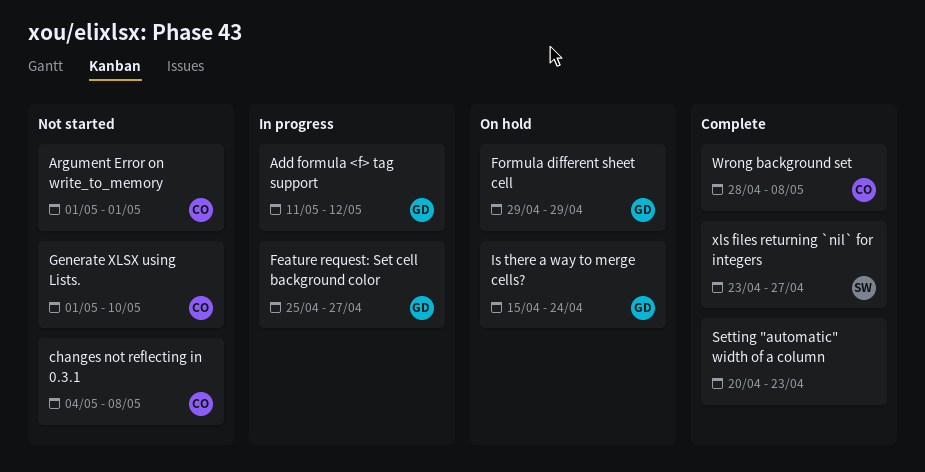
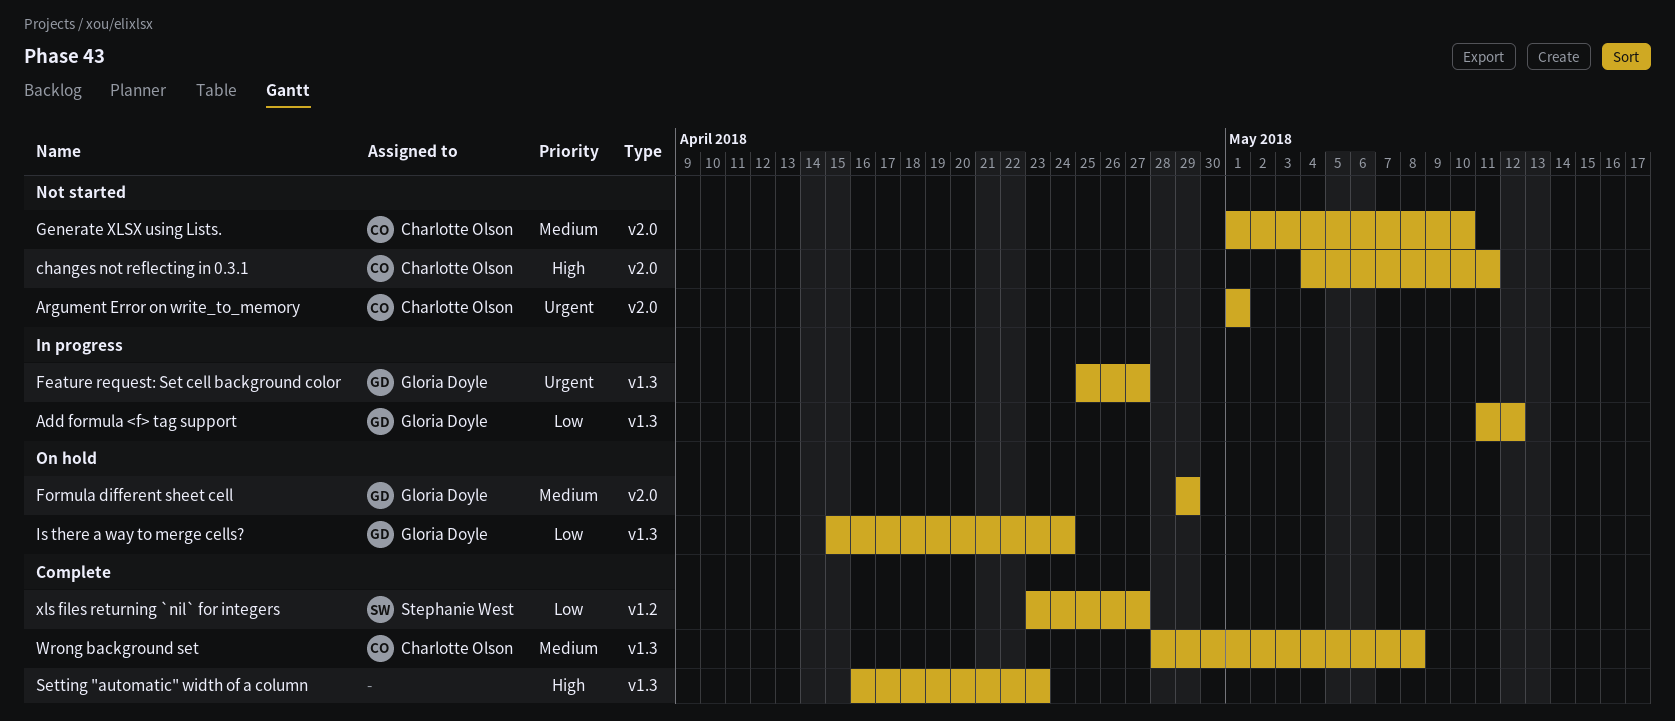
changes not reflecting in 0.3.1, due: May 8 -> May 11
Setting "automatic" width of a column, start: Apr 20 -> Apr 16

